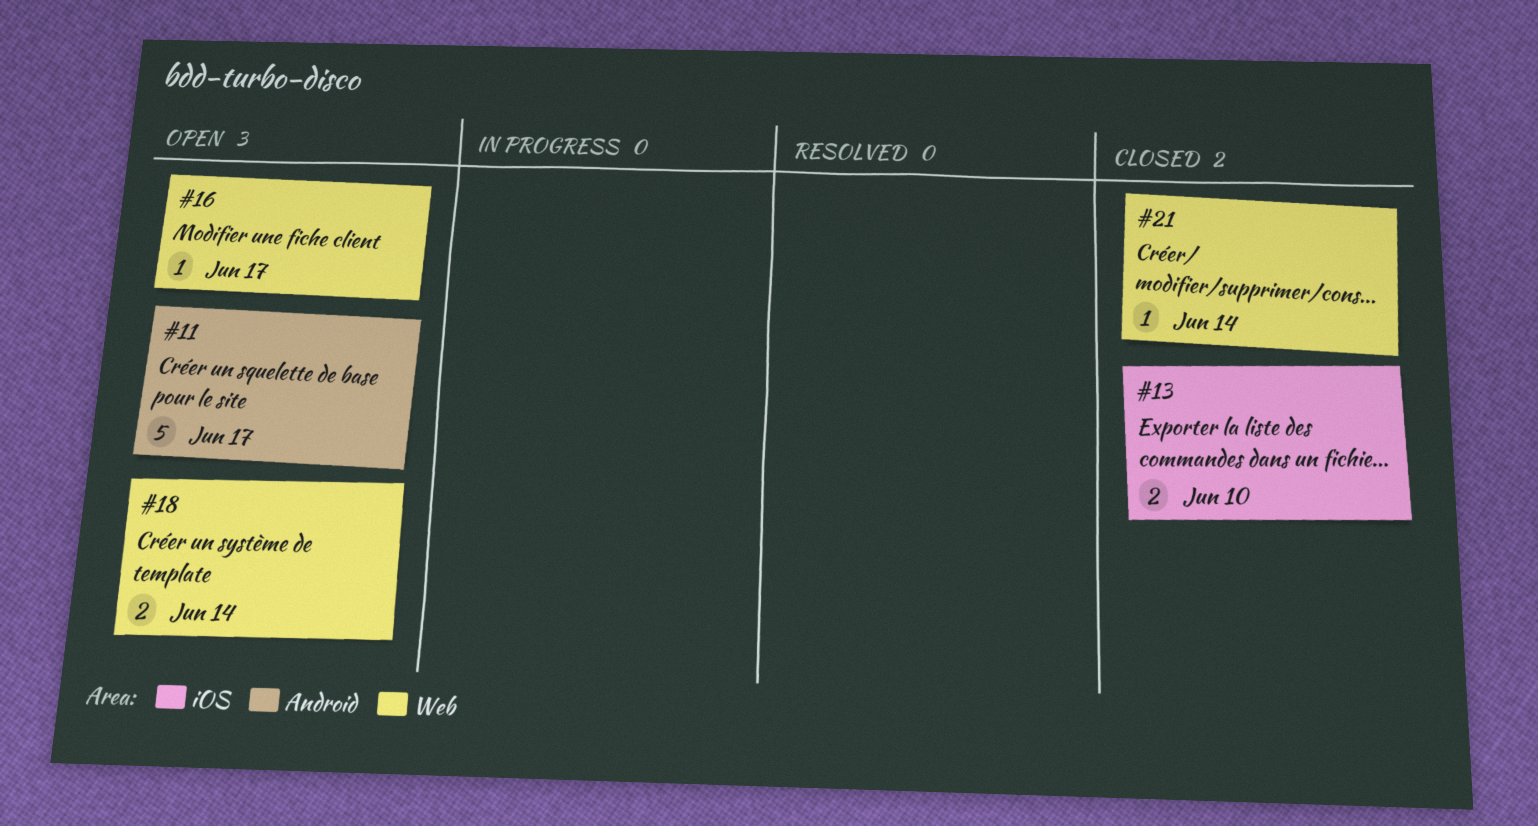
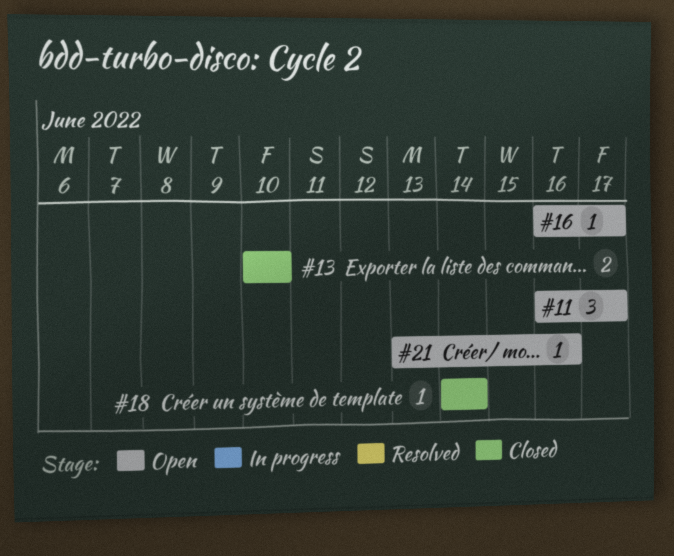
#11, estimate: 5 -> 3
#18, status: Open -> Closed
#18, estimate: 2 -> 1
#21, status: Closed -> Open
#21, due: Jun 14 -> Jun 16

